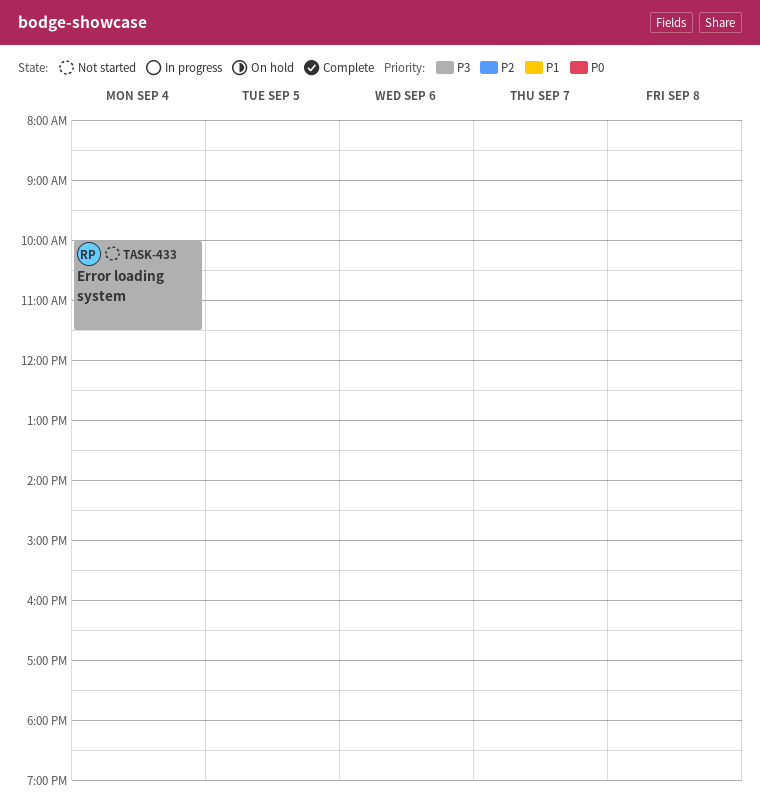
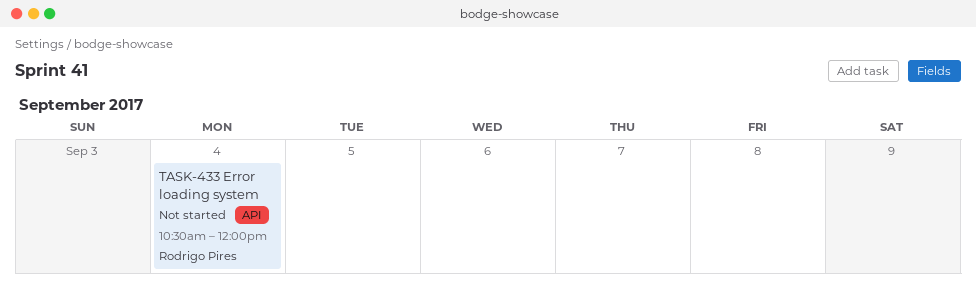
TASK-433, begins: 10:00 -> 10:30
TASK-433, ends: 11:30 -> 12:00

